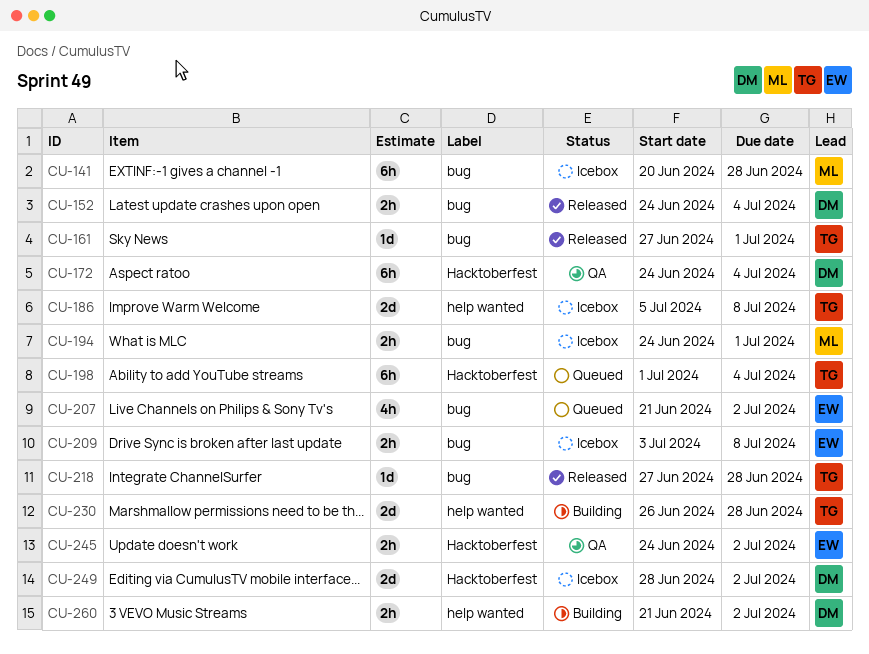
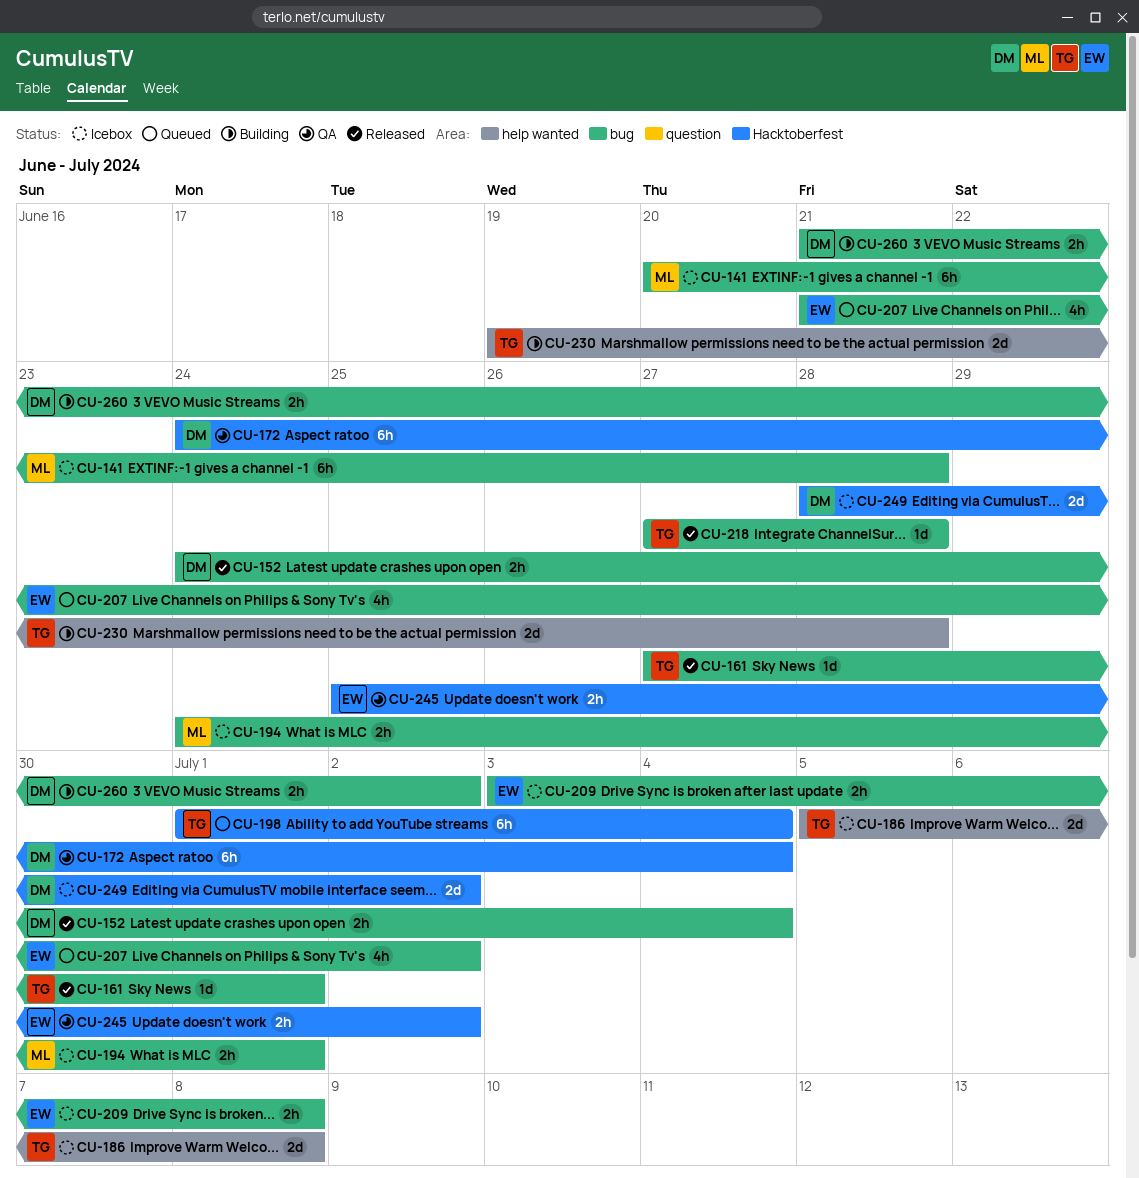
CU-230, start: Jun 26 -> Jun 19
CU-245, start: Jun 24 -> Jun 25
CU-260, label: help wanted -> bug

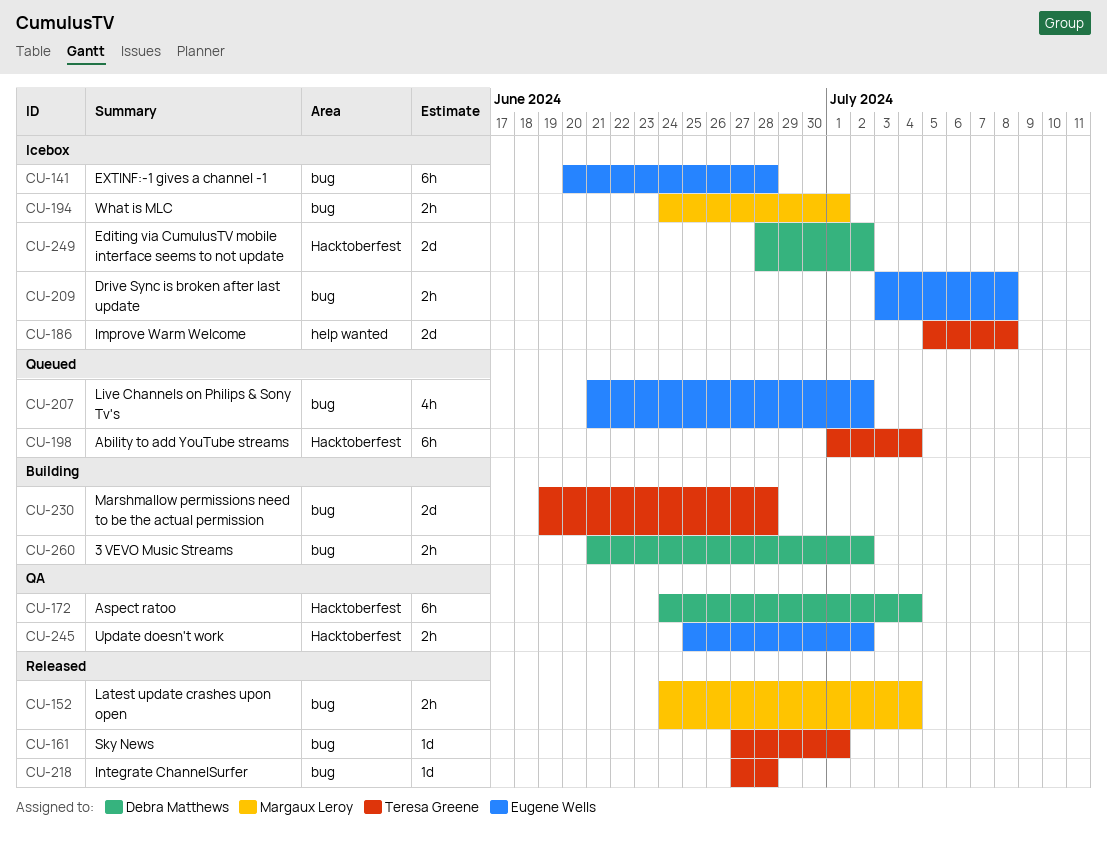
CU-141, owner: Margaux Leroy -> Eugene Wells
CU-152, owner: Debra Matthews -> Margaux Leroy
CU-230, label: help wanted -> bug

